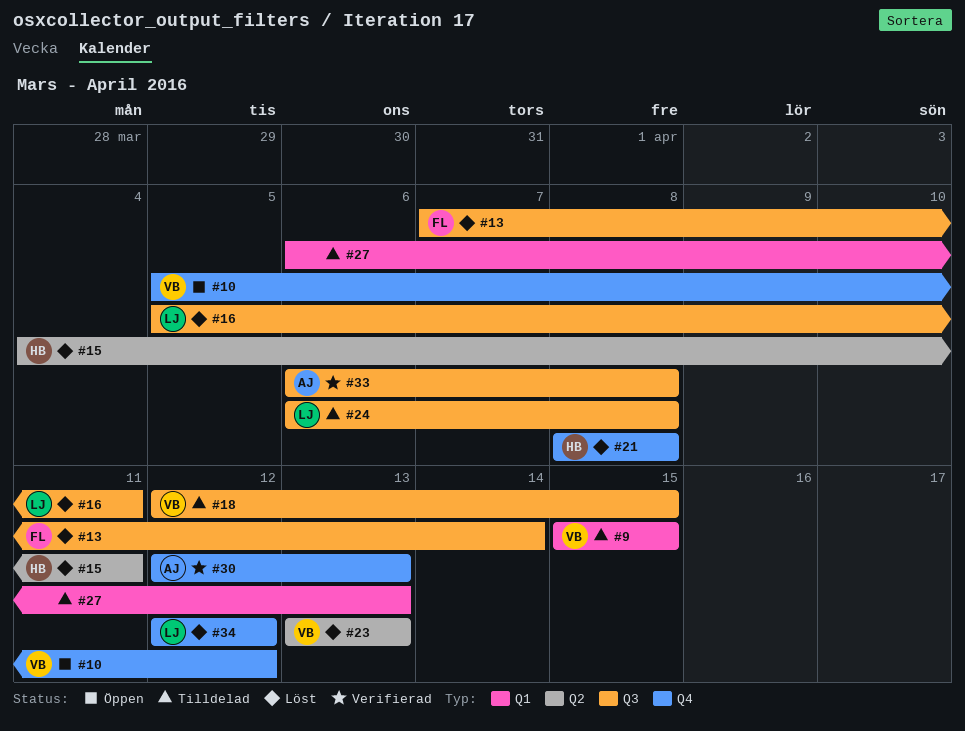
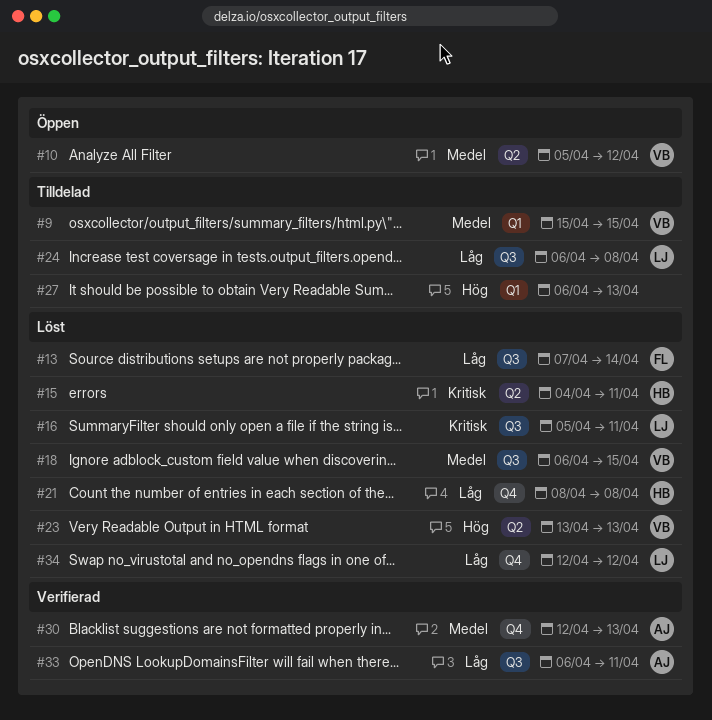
#10, label: Q4 -> Q2
#18, status: Tilldelad -> Löst
#18, start: Apr 12 -> Apr 6
#33, due: Apr 8 -> Apr 11

